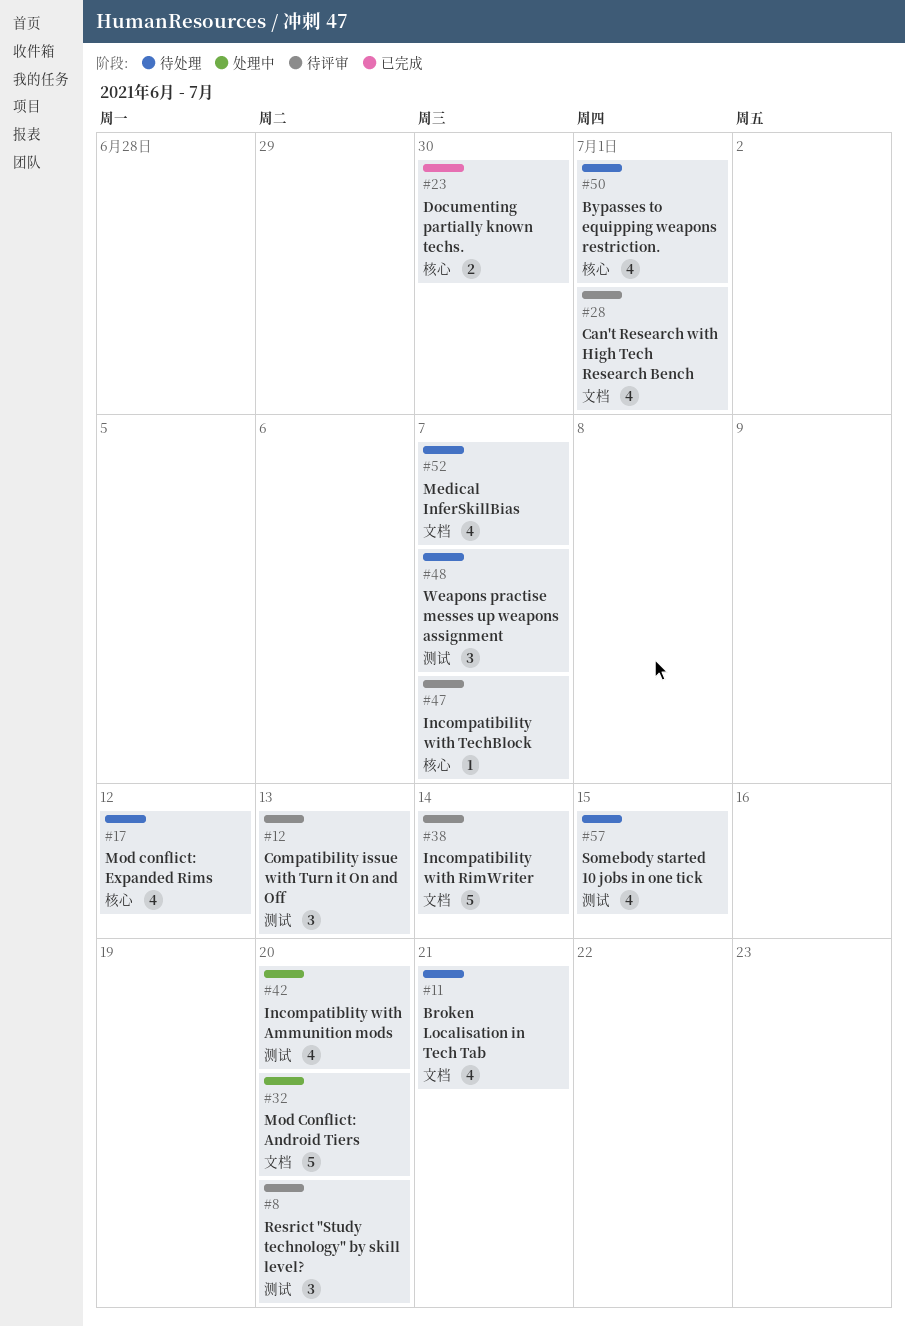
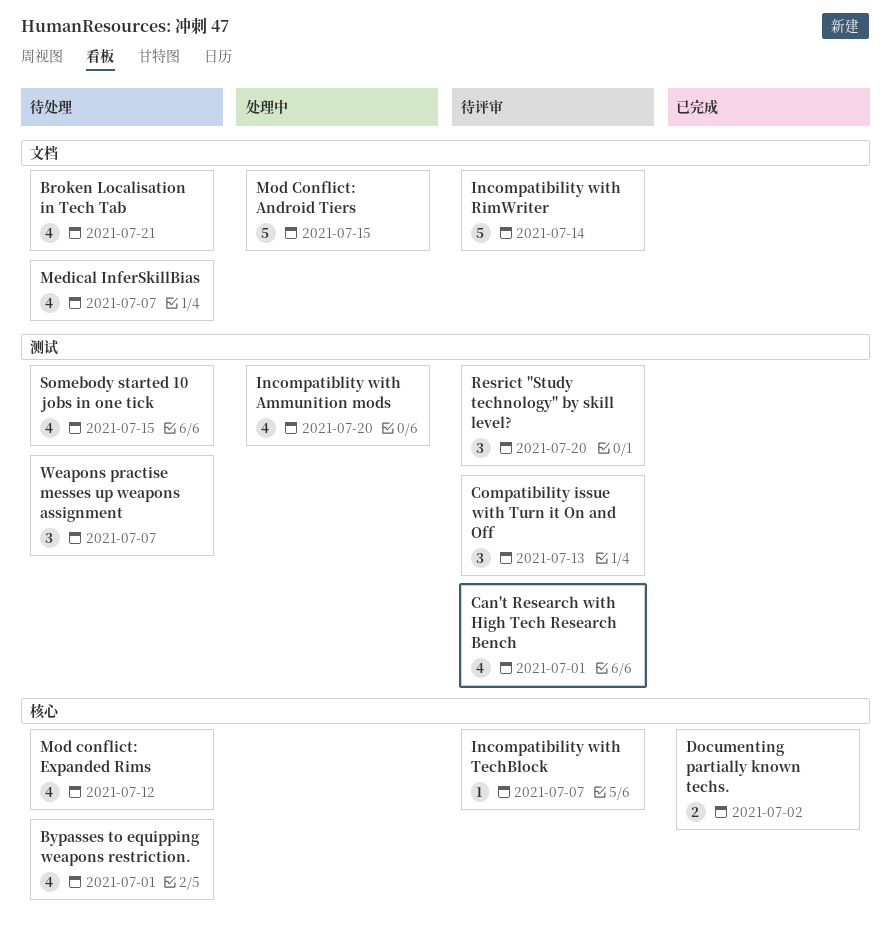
Can't Research with High Tech Research Bench, label: 文档 -> 测试
Documenting partially known techs., due: Jun 30 -> Jul 2
Mod Conflict: Android Tiers, due: Jul 20 -> Jul 15

